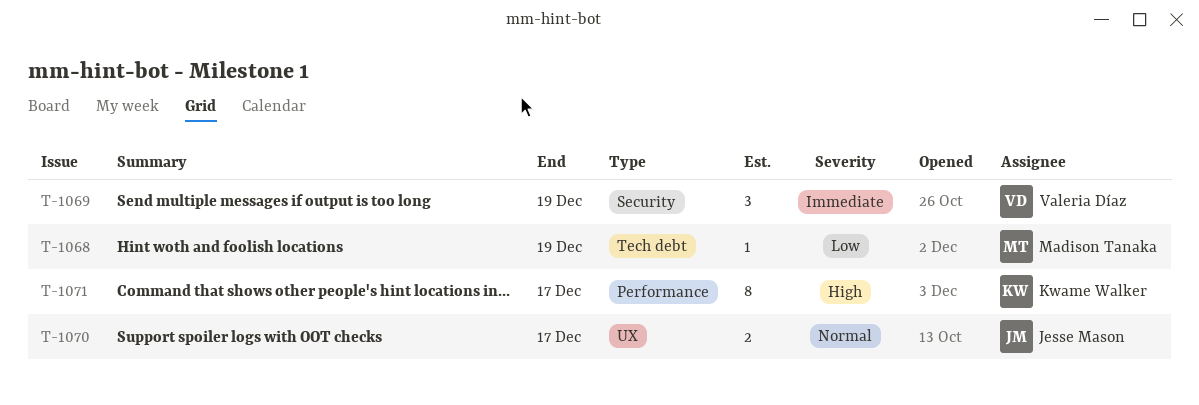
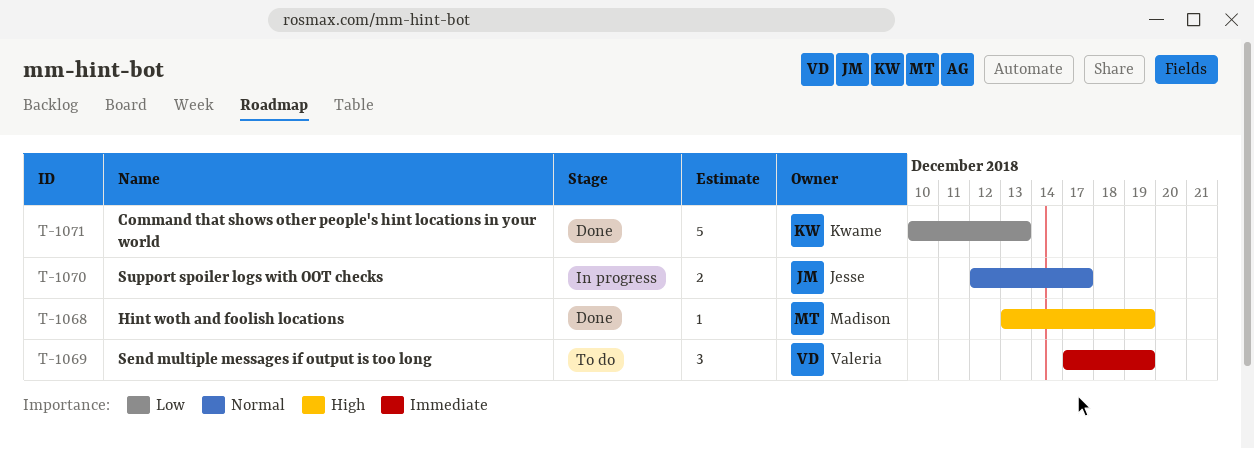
T-1068, priority: Low -> High
T-1071, priority: High -> Low
T-1071, estimate: 8 -> 5
T-1071, due: Dec 17 -> Dec 13

